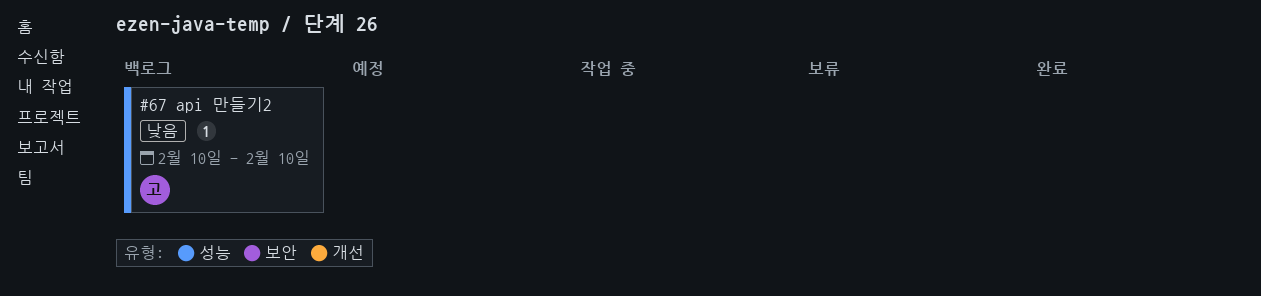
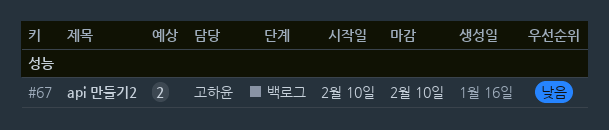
#67, estimate: 1 -> 2

